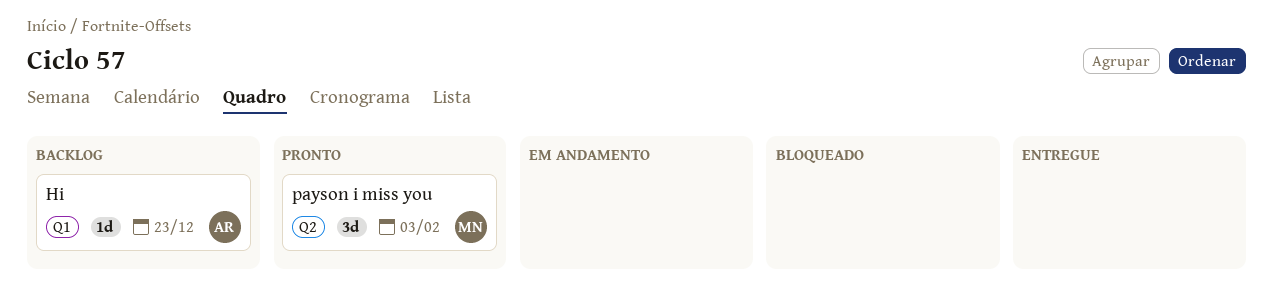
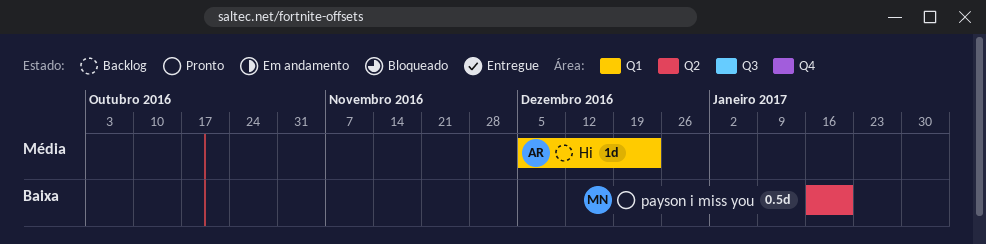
payson i miss you, estimate: 3d -> 0.5d
payson i miss you, due: Feb 3 -> Jan 20

